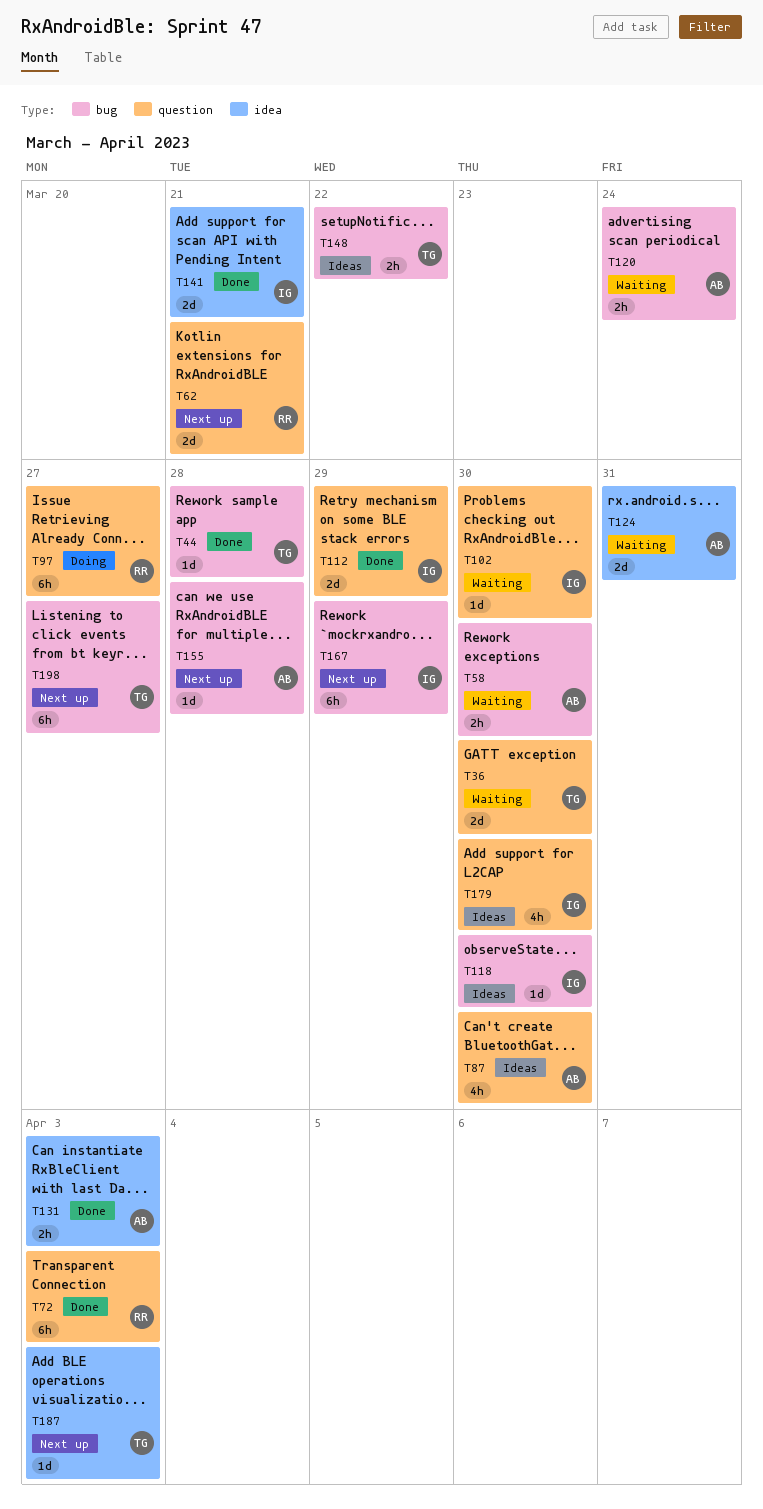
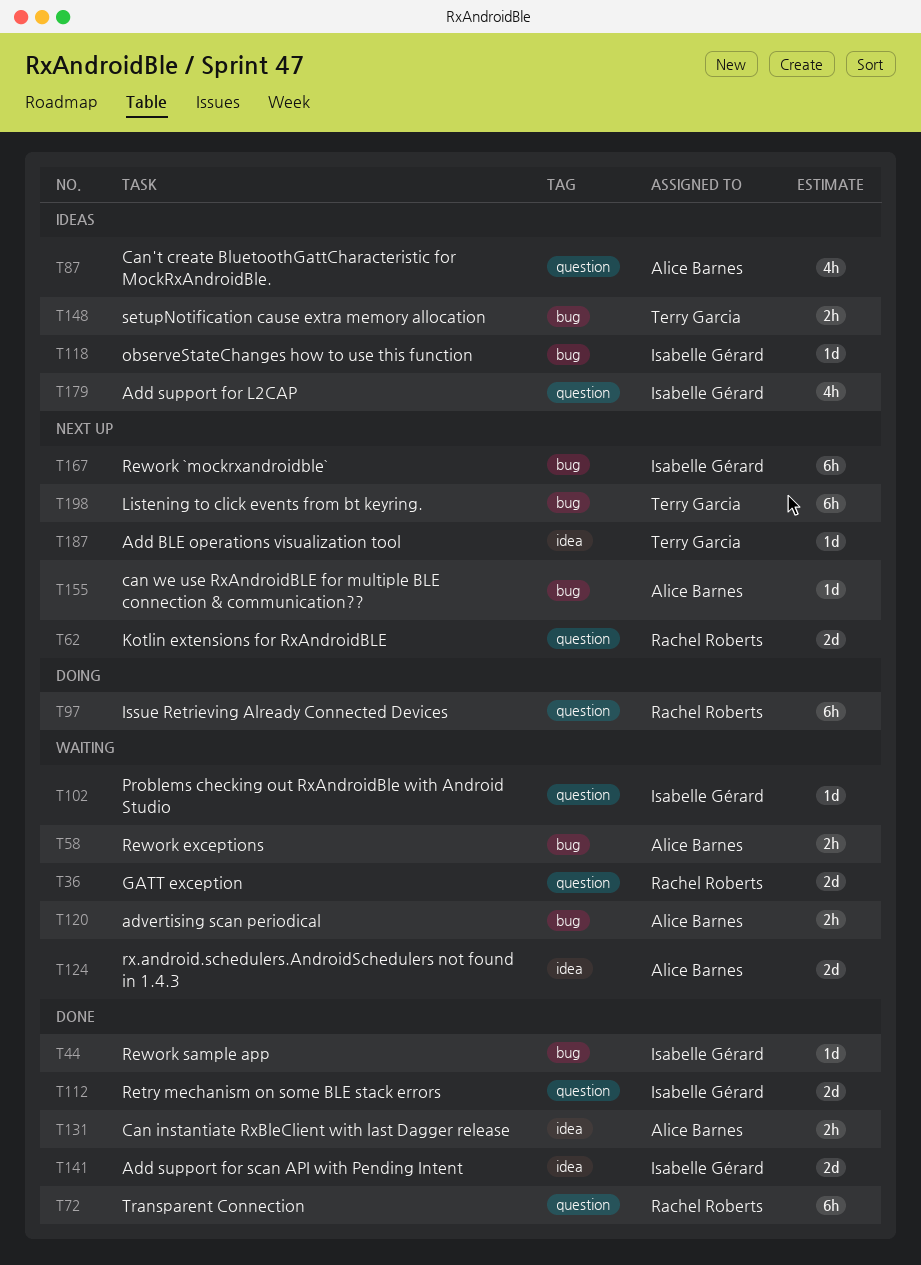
T36, owner: Terry Garcia -> Rachel Roberts
T44, owner: Terry Garcia -> Isabelle Gérard

